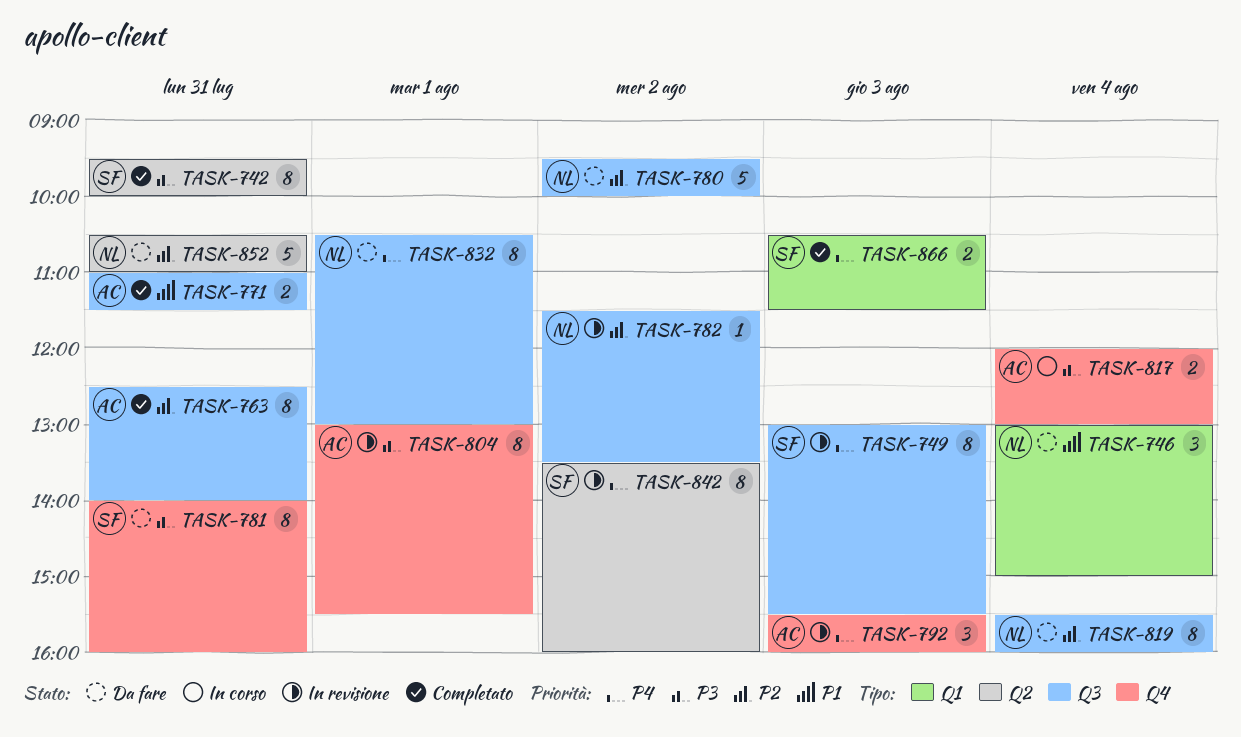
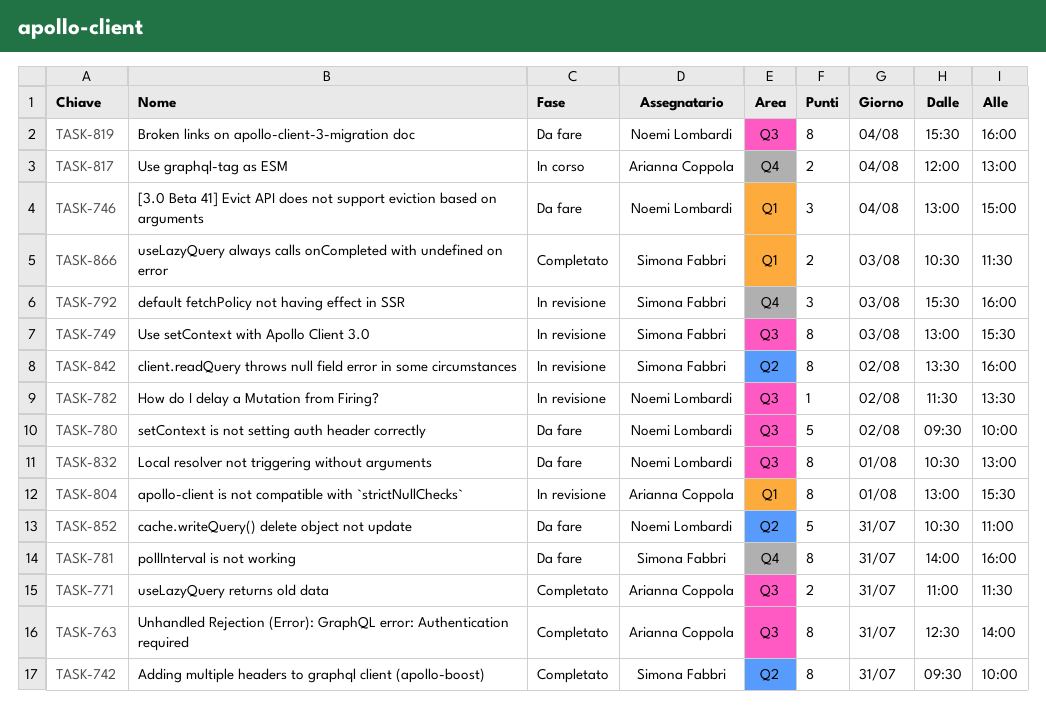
TASK-792, owner: Arianna Coppola -> Simona Fabbri
TASK-804, label: Q4 -> Q1

